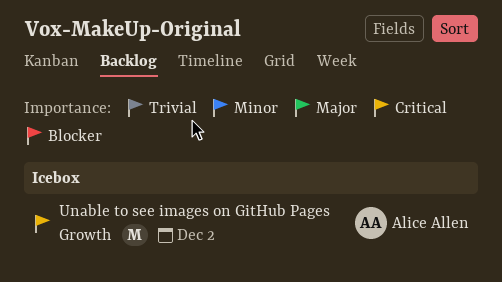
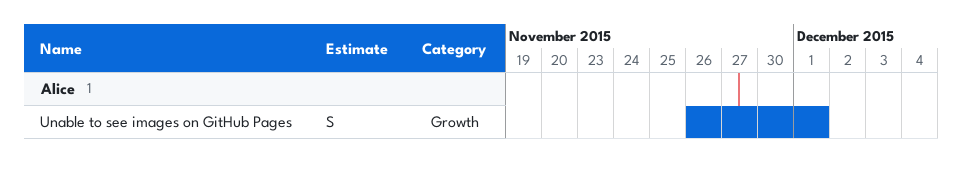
Unable to see images on GitHub Pages, estimate: M -> S
Unable to see images on GitHub Pages, due: Dec 2 -> Dec 1

